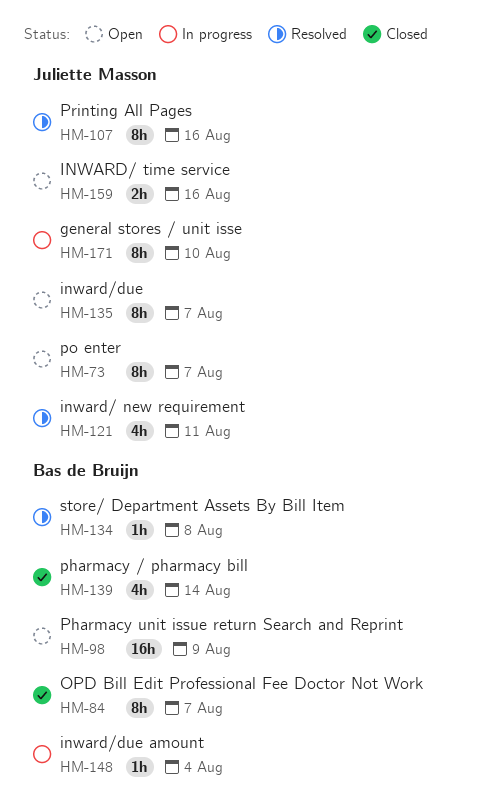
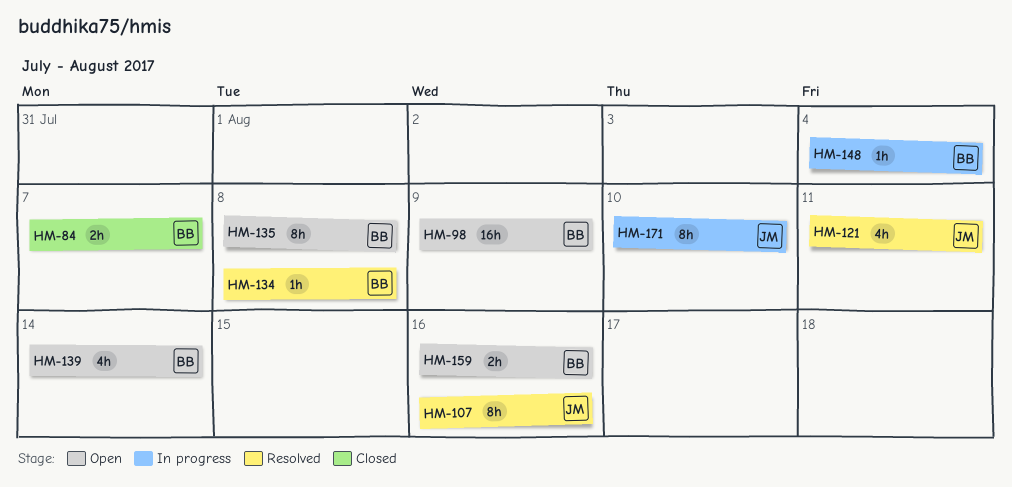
HM-73: present -> none
HM-84, estimate: 8h -> 2h
HM-135, owner: Juliette Masson -> Bas de Bruijn
HM-135, due: Aug 7 -> Aug 8
HM-139, status: Closed -> Open
HM-159, owner: Juliette Masson -> Bas de Bruijn

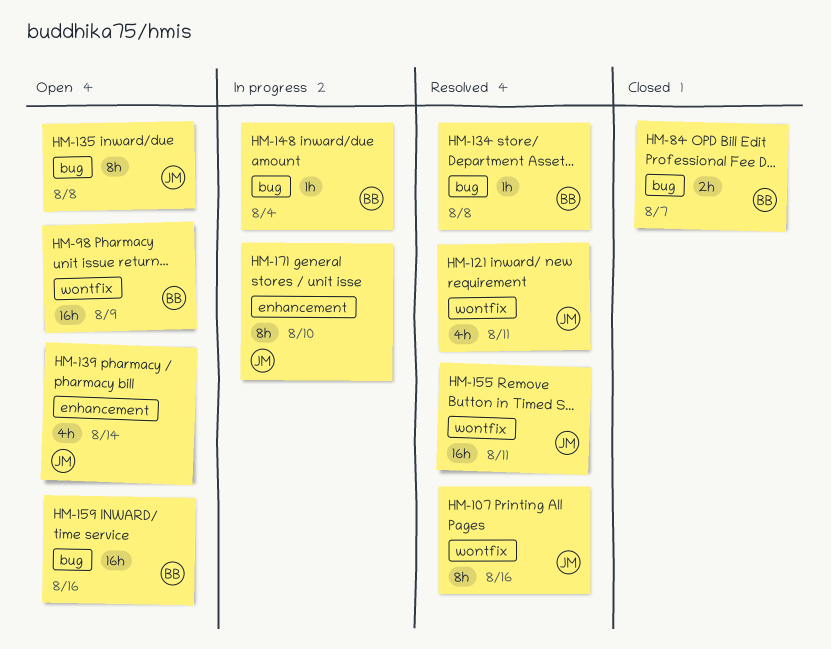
HM-135, owner: BB -> JM
HM-139, owner: BB -> JM
HM-155: none -> present
HM-159, estimate: 2h -> 16h

